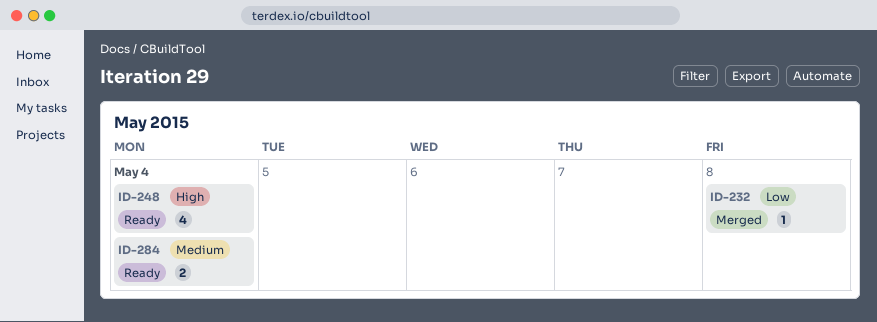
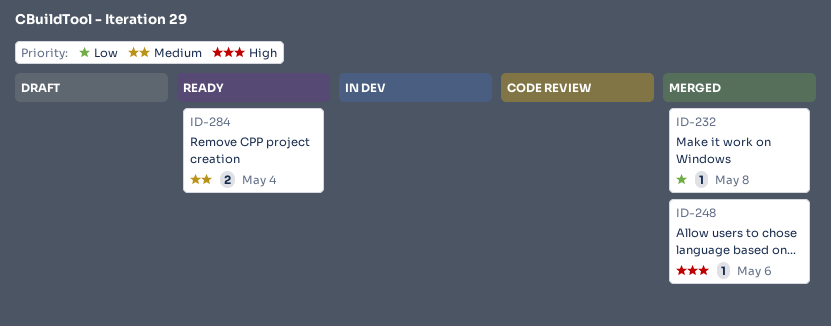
ID-248, status: Ready -> Merged
ID-248, estimate: 4 -> 1
ID-248, due: May 4 -> May 6

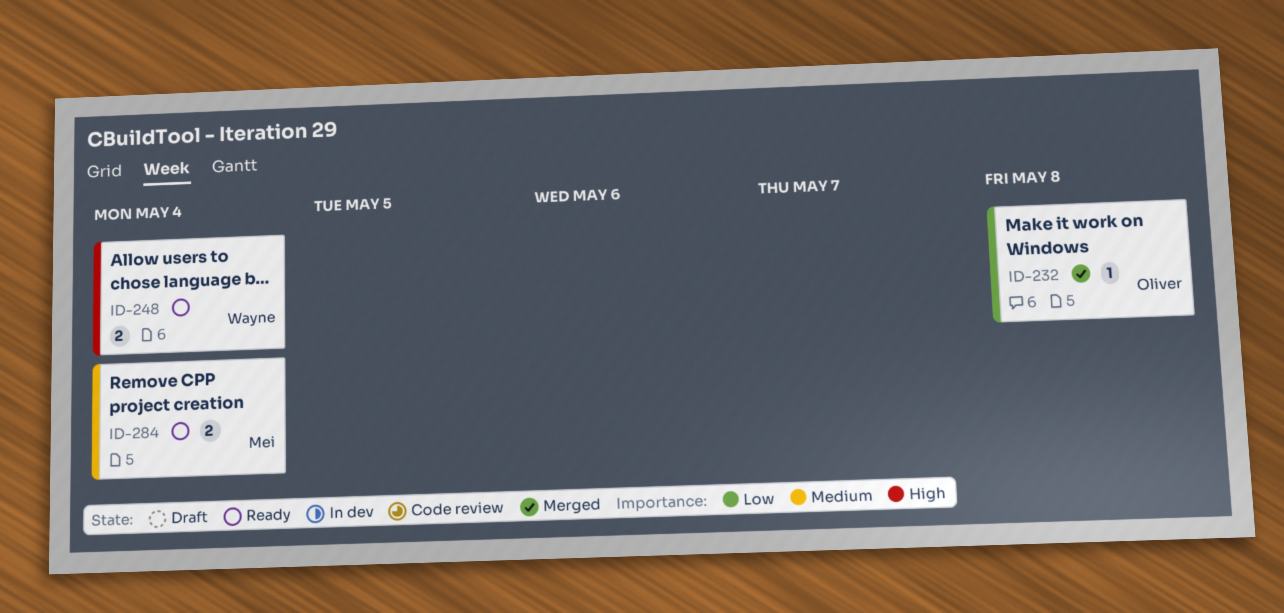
ID-248, status: Merged -> Ready
ID-248, estimate: 1 -> 2
ID-248, due: May 6 -> May 4

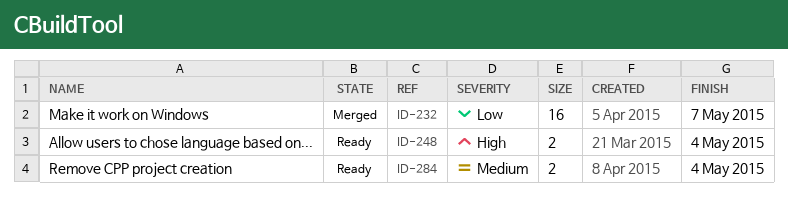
ID-232, estimate: 1 -> 16
ID-232, due: May 8 -> May 7

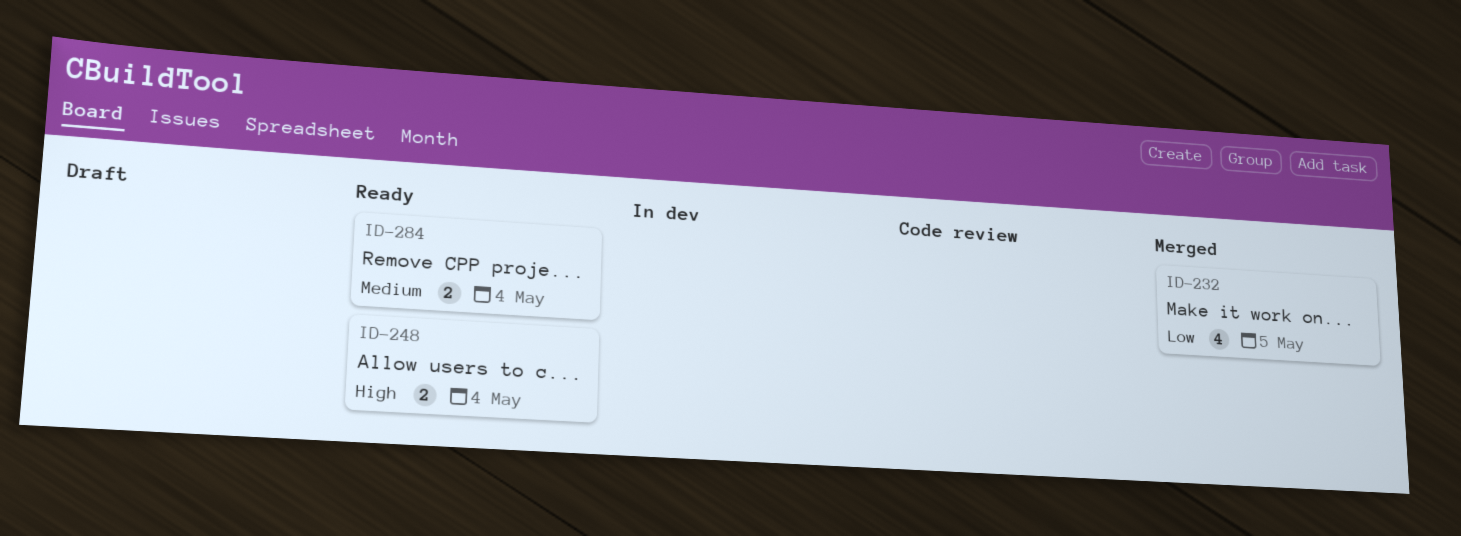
ID-232, estimate: 16 -> 4
ID-232, due: May 7 -> May 5

